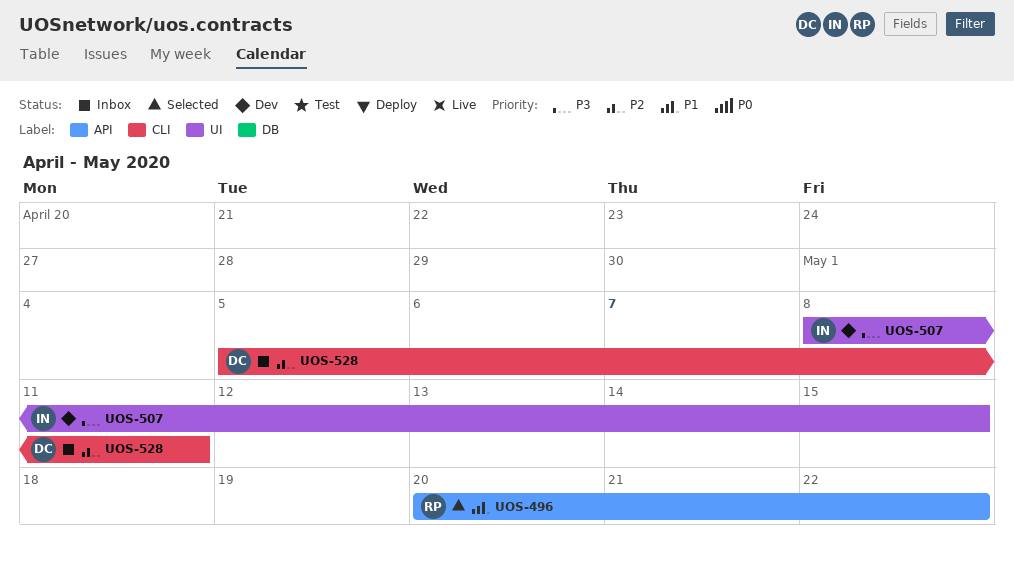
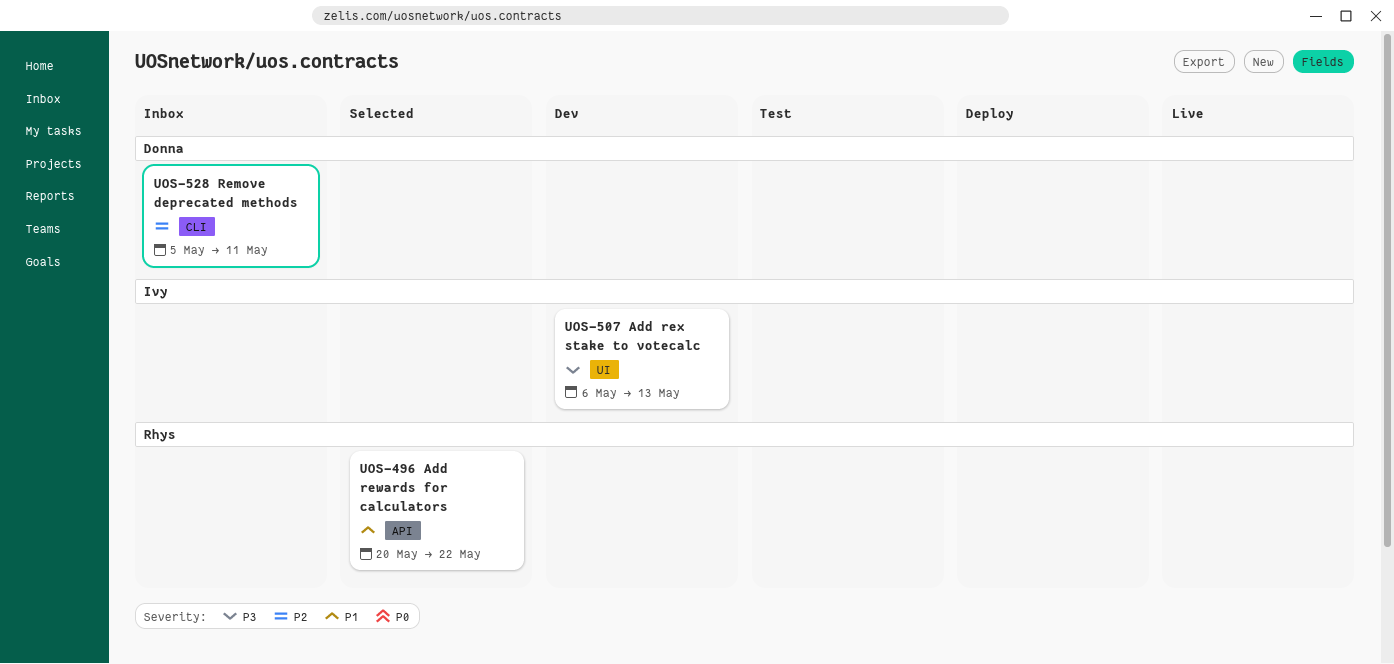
UOS-507, start: May 8 -> May 6
UOS-507, due: May 15 -> May 13

